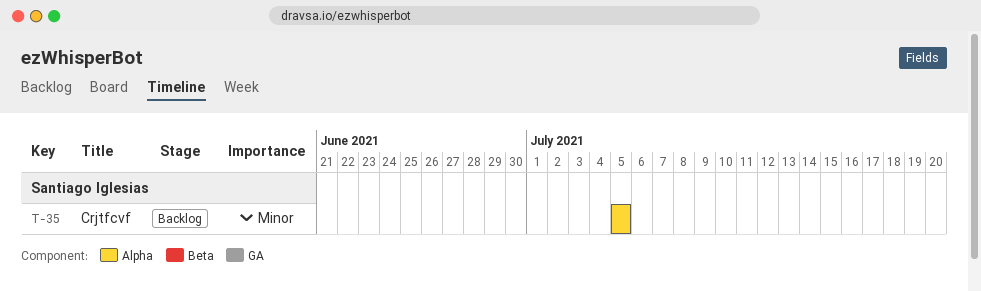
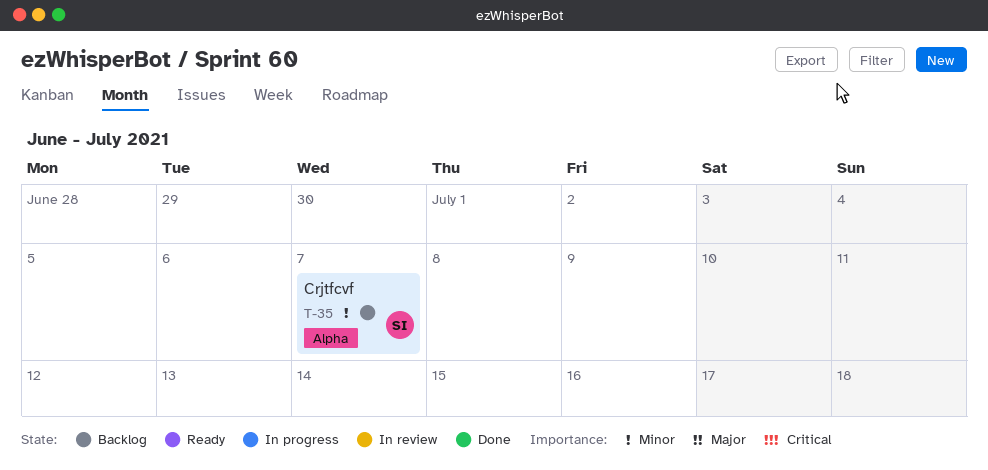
T-35, due: Jul 5 -> Jul 7

